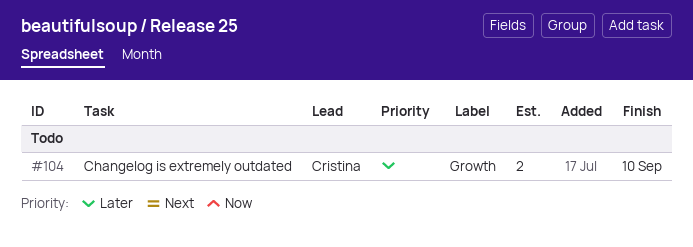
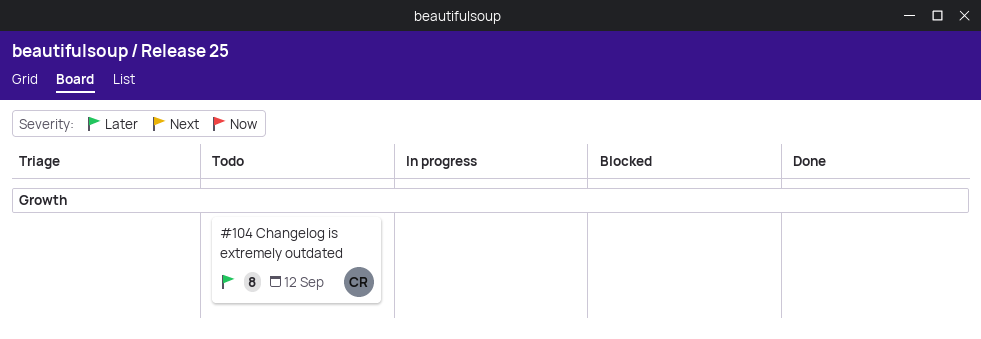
#104, estimate: 2 -> 8
#104, due: Sep 10 -> Sep 12

